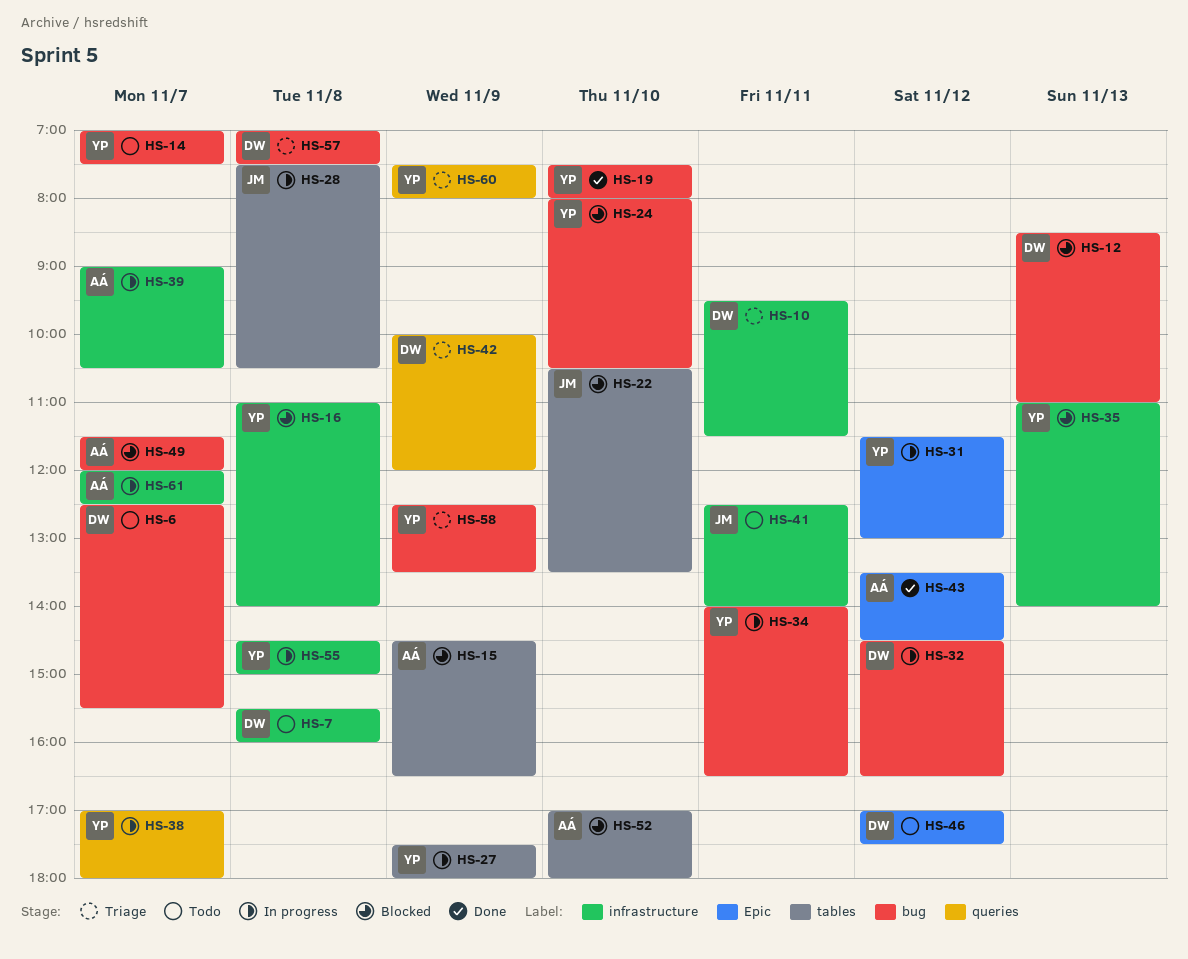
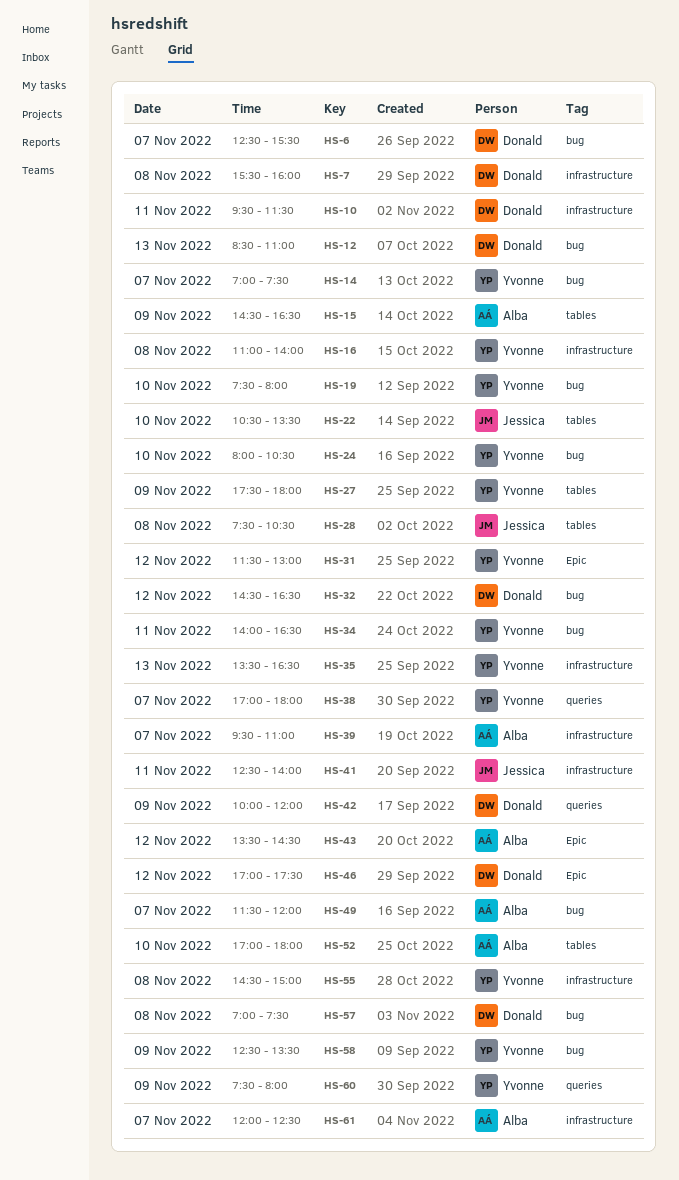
HS-35, begins: 11:00 -> 13:30
HS-35, ends: 14:00 -> 16:30
HS-39, begins: 09:00 -> 09:30
HS-39, ends: 10:30 -> 11:00

